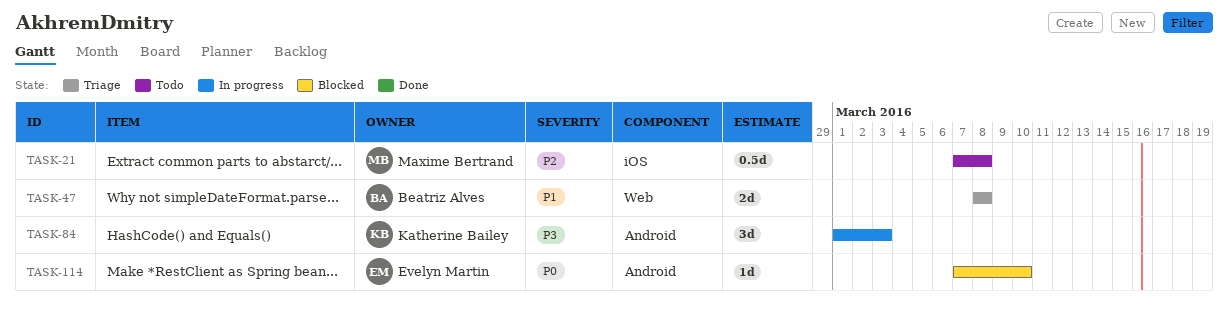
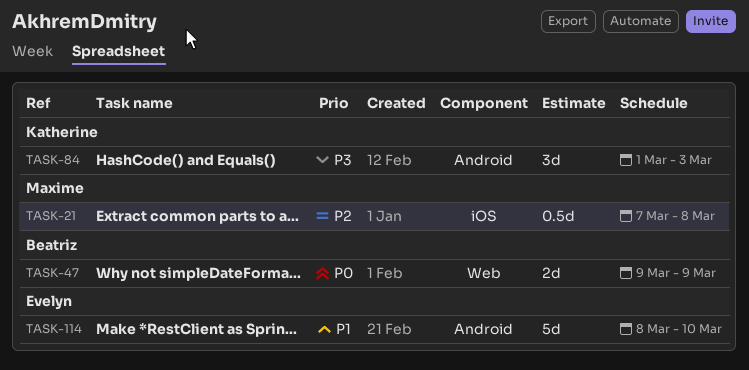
TASK-47, priority: P1 -> P0
TASK-47, start: Mar 8 -> Mar 9
TASK-47, due: Mar 8 -> Mar 9
TASK-114, priority: P0 -> P1
TASK-114, estimate: 1d -> 5d
TASK-114, start: Mar 7 -> Mar 8

